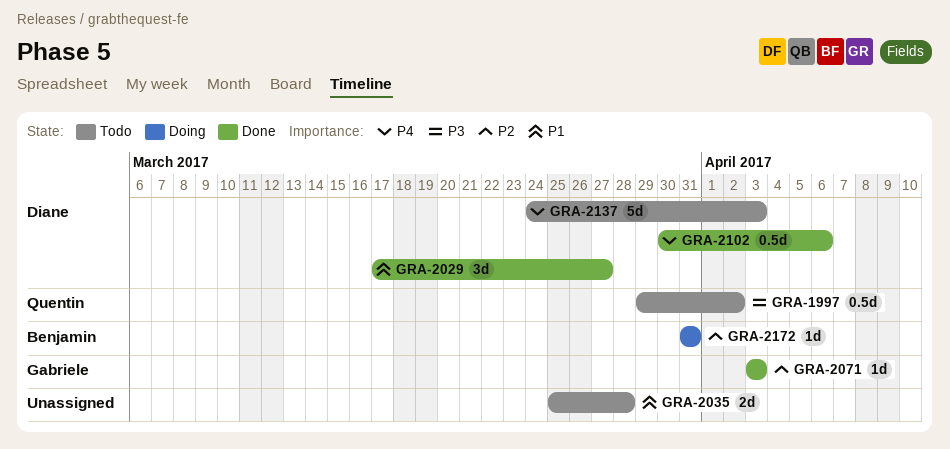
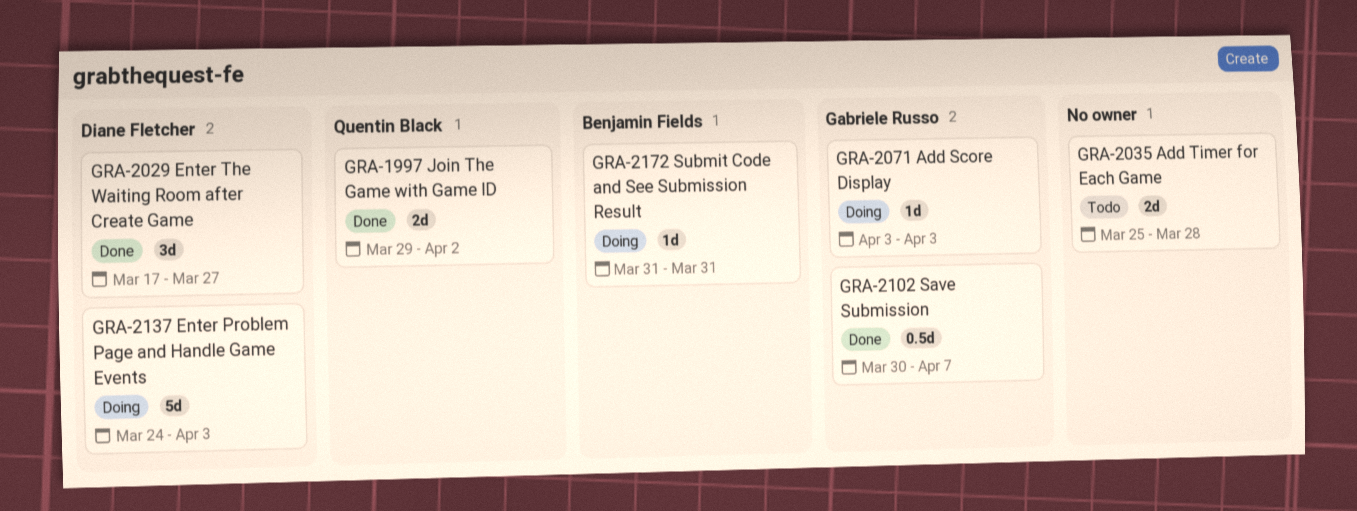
GRA-1997, status: Todo -> Done
GRA-1997, estimate: 0.5d -> 2d
GRA-2071, status: Done -> Doing
GRA-2102, owner: Diane Fletcher -> Gabriele Russo
GRA-2102, due: Apr 6 -> Apr 7
GRA-2137, status: Todo -> Doing

